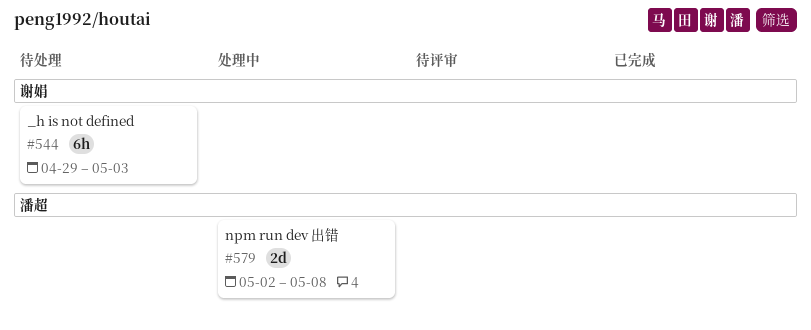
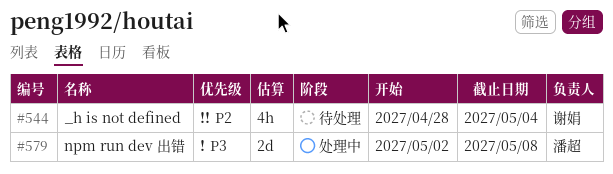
#544, estimate: 6h -> 4h
#544, start: Apr 29 -> Apr 28
#544, due: May 3 -> May 4

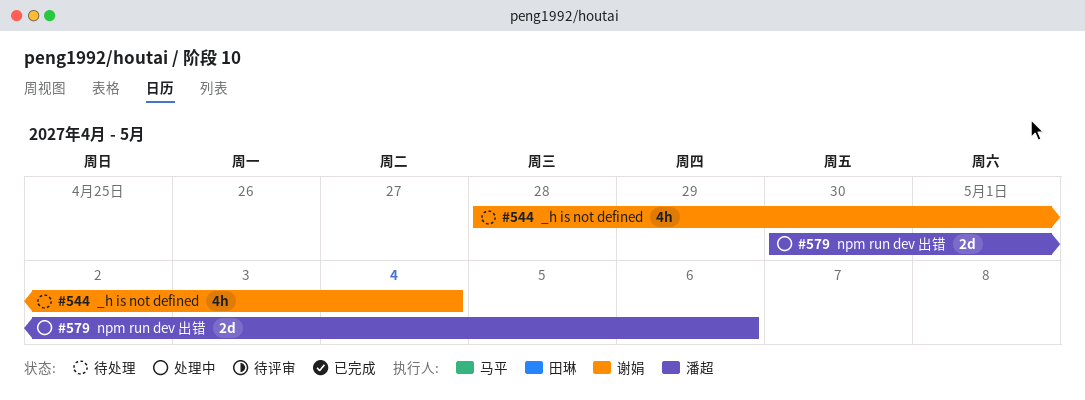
#579, start: May 2 -> Apr 30
#579, due: May 8 -> May 6

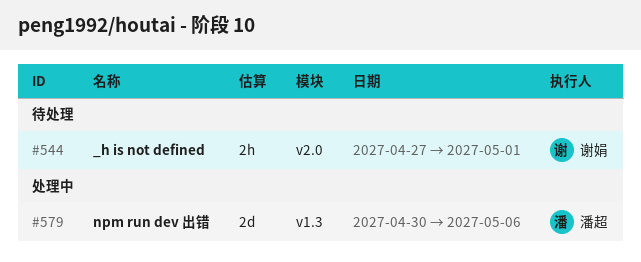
#544, estimate: 4h -> 2h
#544, start: Apr 28 -> Apr 27
#544, due: May 4 -> May 1

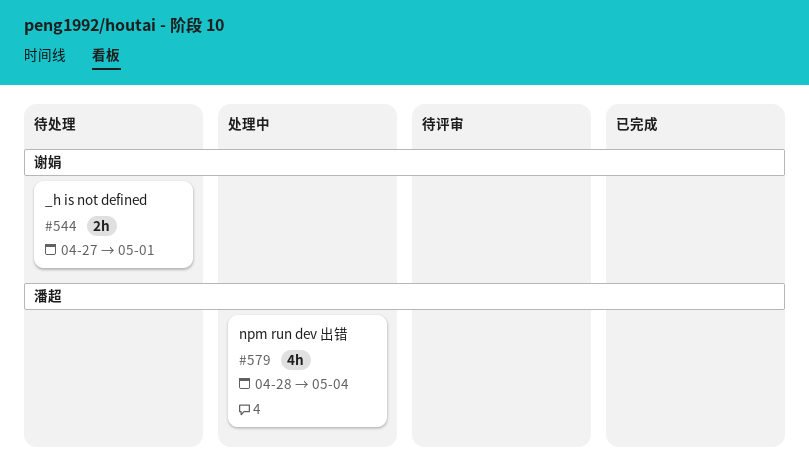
#579, estimate: 2d -> 4h
#579, start: Apr 30 -> Apr 28
#579, due: May 6 -> May 4

